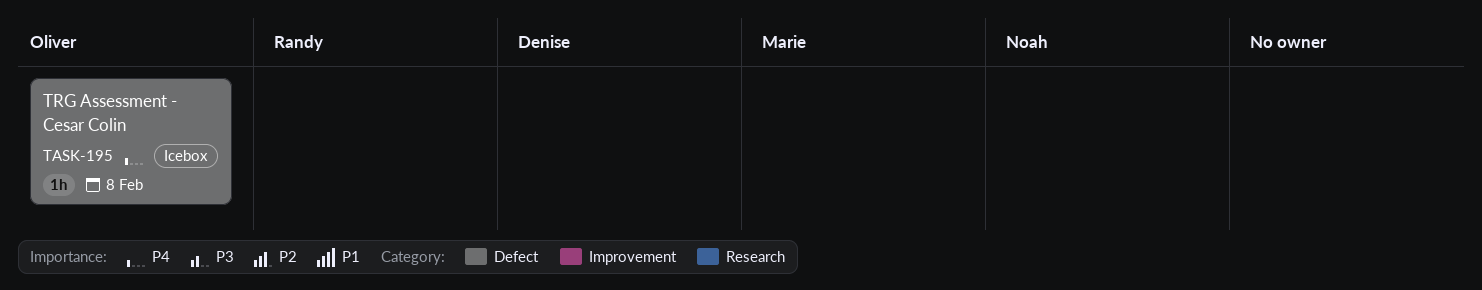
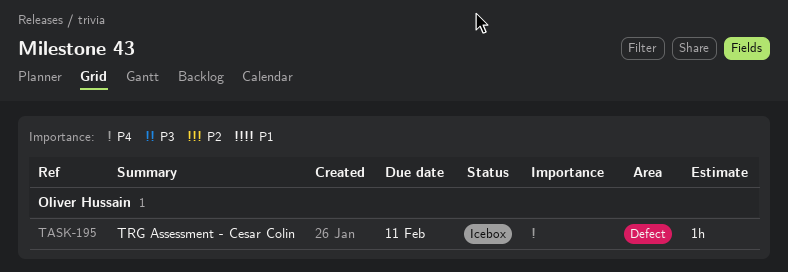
TASK-195, due: Feb 8 -> Feb 11

